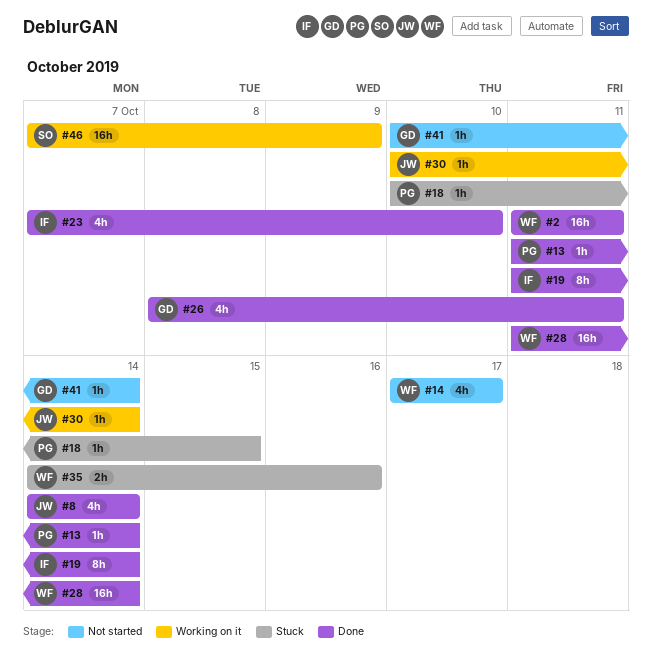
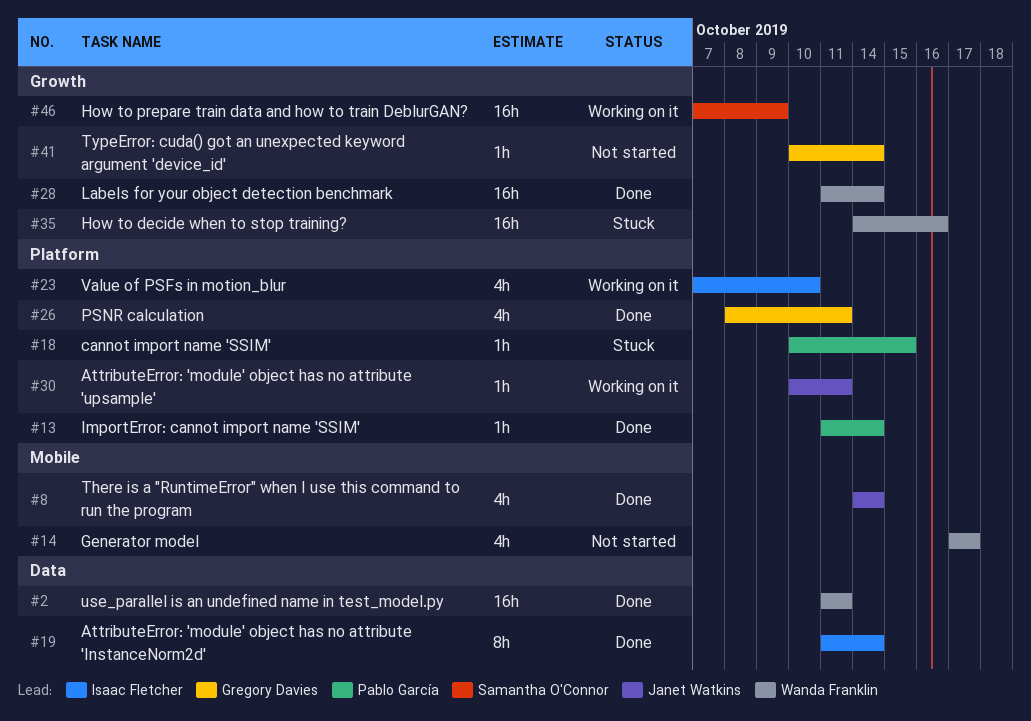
#23, status: Done -> Working on it
#30, due: Oct 14 -> Oct 11
#35, estimate: 2h -> 16h

